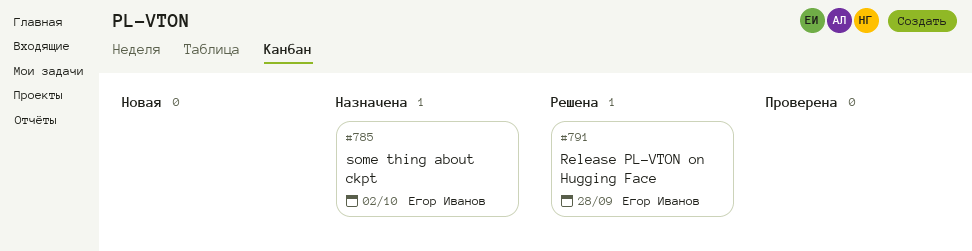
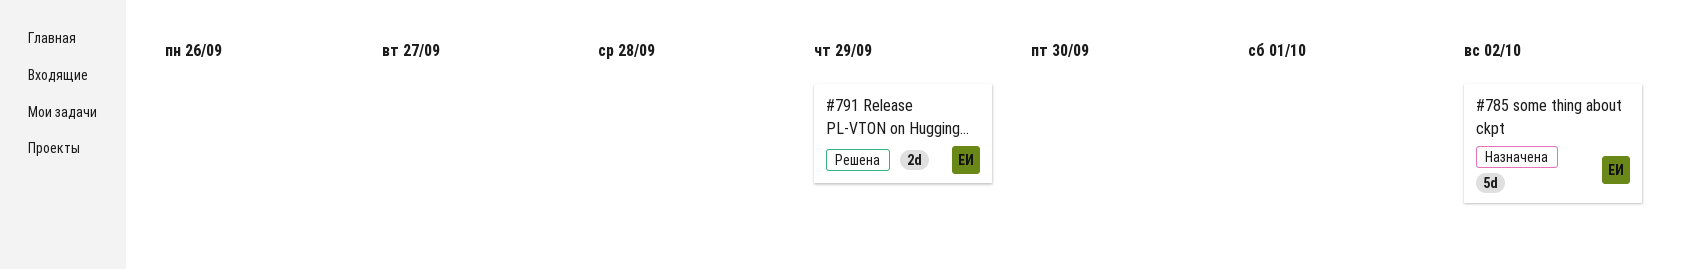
#791, due: Sep 28 -> Sep 29

